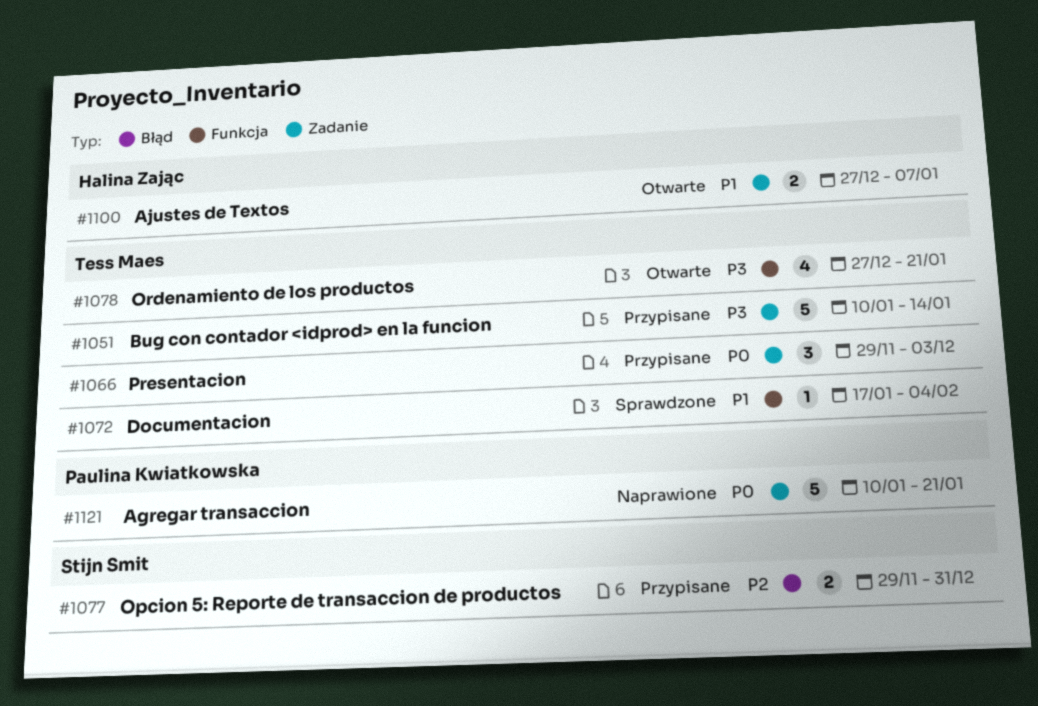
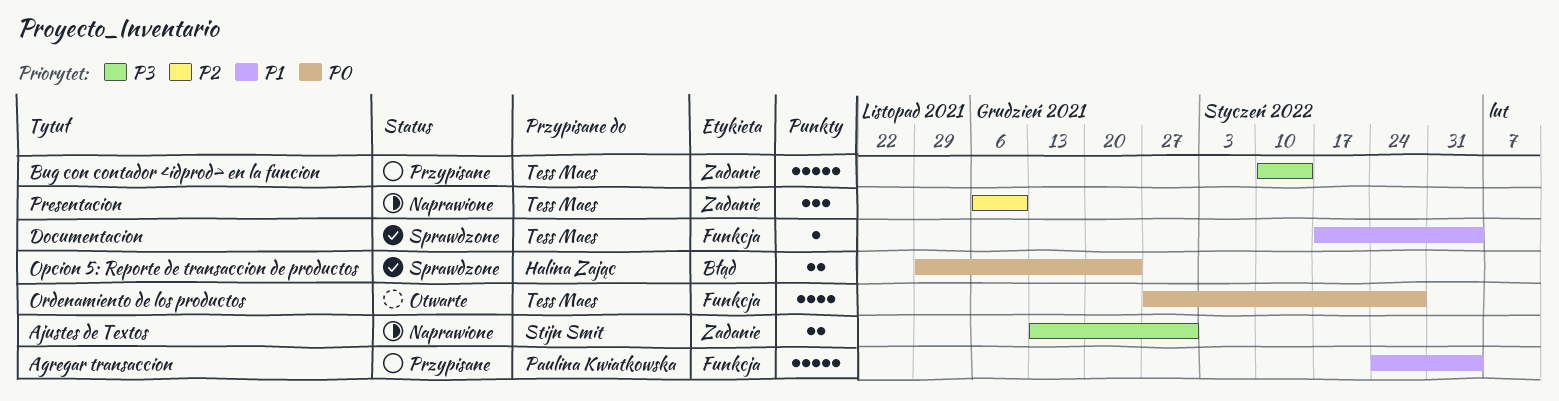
Agregar transaccion, status: Naprawione -> Przypisane
Agregar transaccion, priority: P0 -> P1
Agregar transaccion, label: Zadanie -> Funkcja
Agregar transaccion, start: Jan 10 -> Jan 24
Agregar transaccion, due: Jan 21 -> Feb 4
Ajustes de Textos, status: Otwarte -> Naprawione
Ajustes de Textos, owner: Halina Zając -> Stijn Smit
Ajustes de Textos, priority: P1 -> P3
Ajustes de Textos, start: Dec 27 -> Dec 13
Ajustes de Textos, due: Jan 7 -> Dec 31
Opcion 5: Reporte de transaccion de productos, status: Przypisane -> Sprawdzone
Opcion 5: Reporte de transaccion de productos, owner: Stijn Smit -> Halina Zając
Opcion 5: Reporte de transaccion de productos, priority: P2 -> P0
Opcion 5: Reporte de transaccion de productos, due: Dec 31 -> Dec 24
Ordenamiento de los productos, priority: P3 -> P0
Ordenamiento de los productos, due: Jan 21 -> Jan 28
Presentacion, status: Przypisane -> Naprawione
Presentacion, priority: P0 -> P2
Presentacion, start: Nov 29 -> Dec 6
Presentacion, due: Dec 3 -> Dec 10

